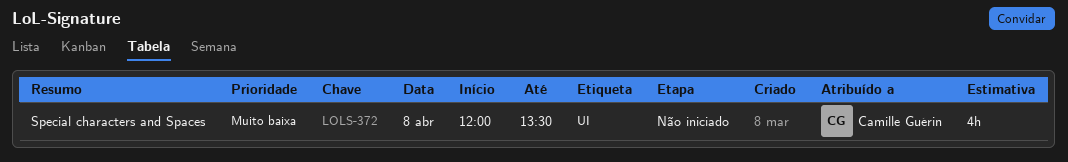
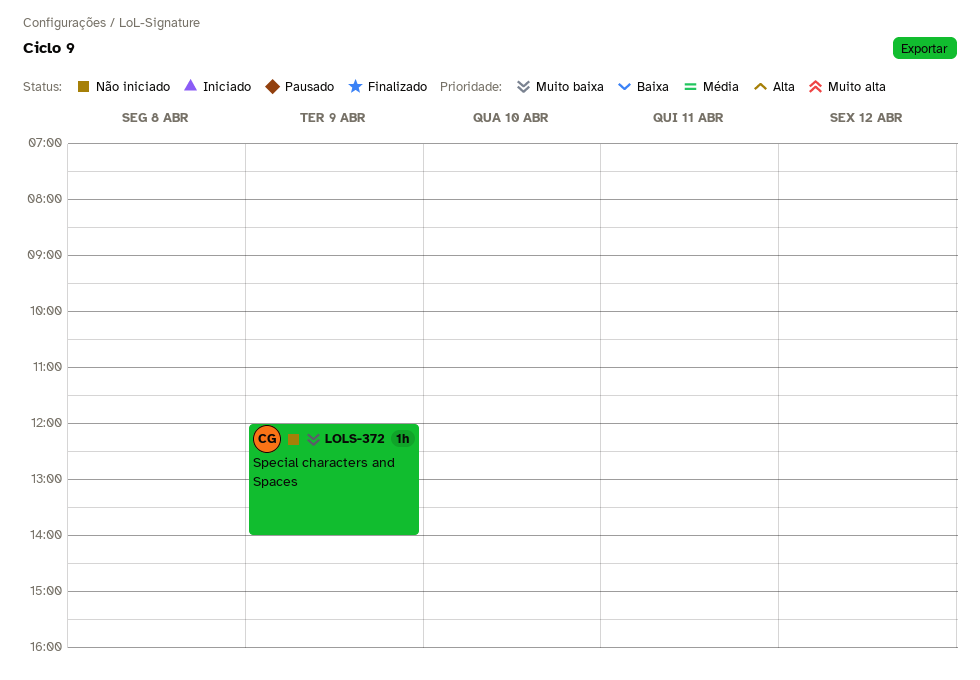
LOLS-372, estimate: 4h -> 1h
LOLS-372, day: Apr 8 -> Apr 9
LOLS-372, ends: 13:30 -> 14:00

